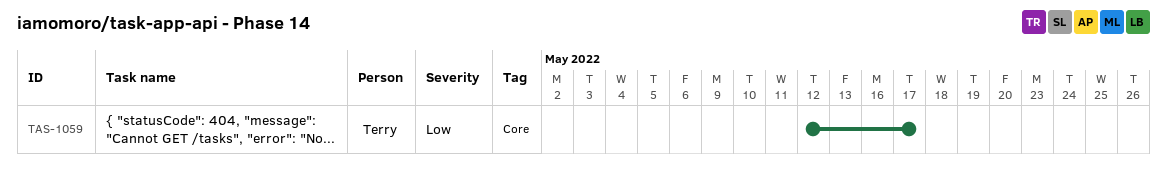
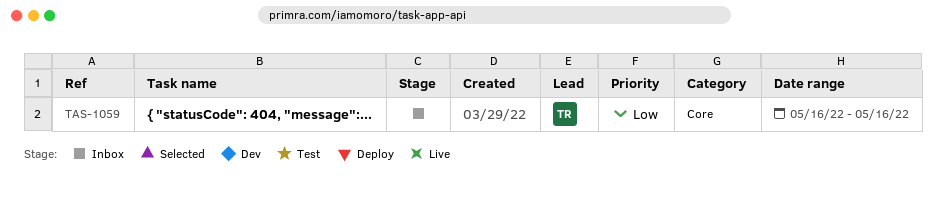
TAS-1059, start: May 12 -> May 16
TAS-1059, due: May 17 -> May 16

